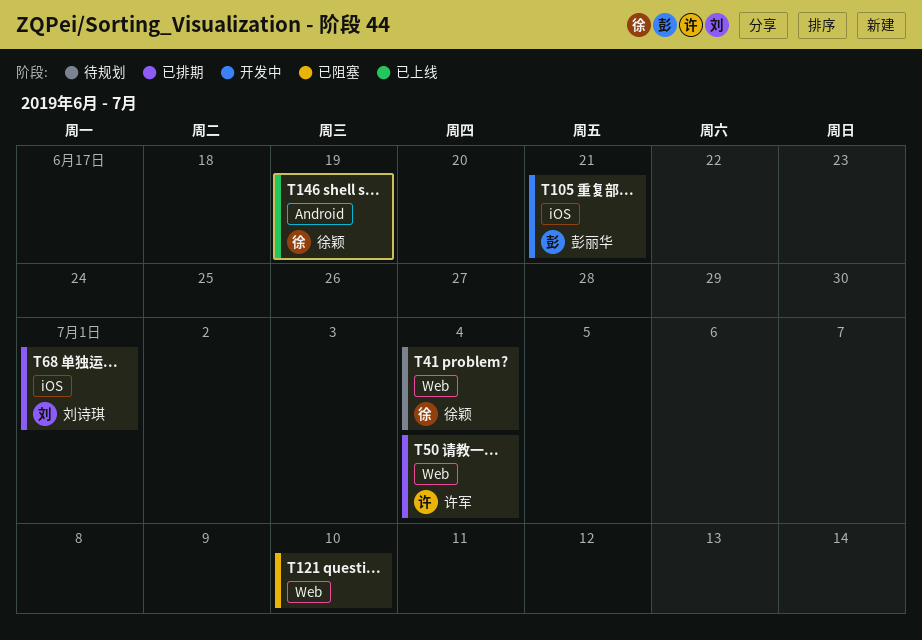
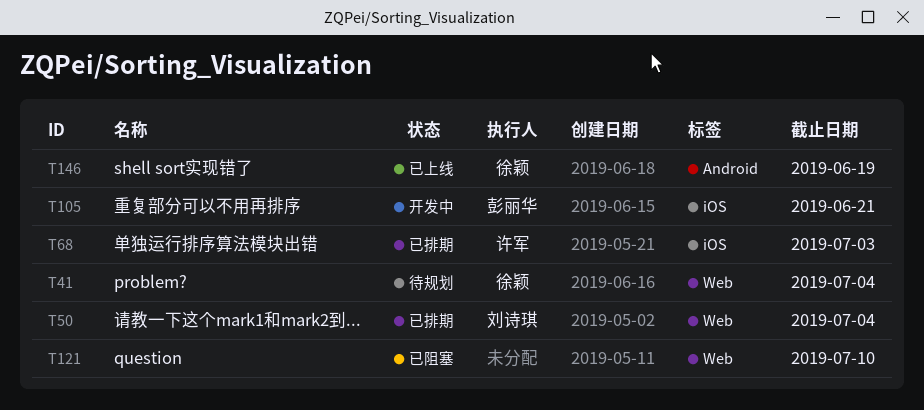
T50, owner: 许军 -> 刘诗琪
T68, owner: 刘诗琪 -> 许军
T68, due: Jul 1 -> Jul 3

